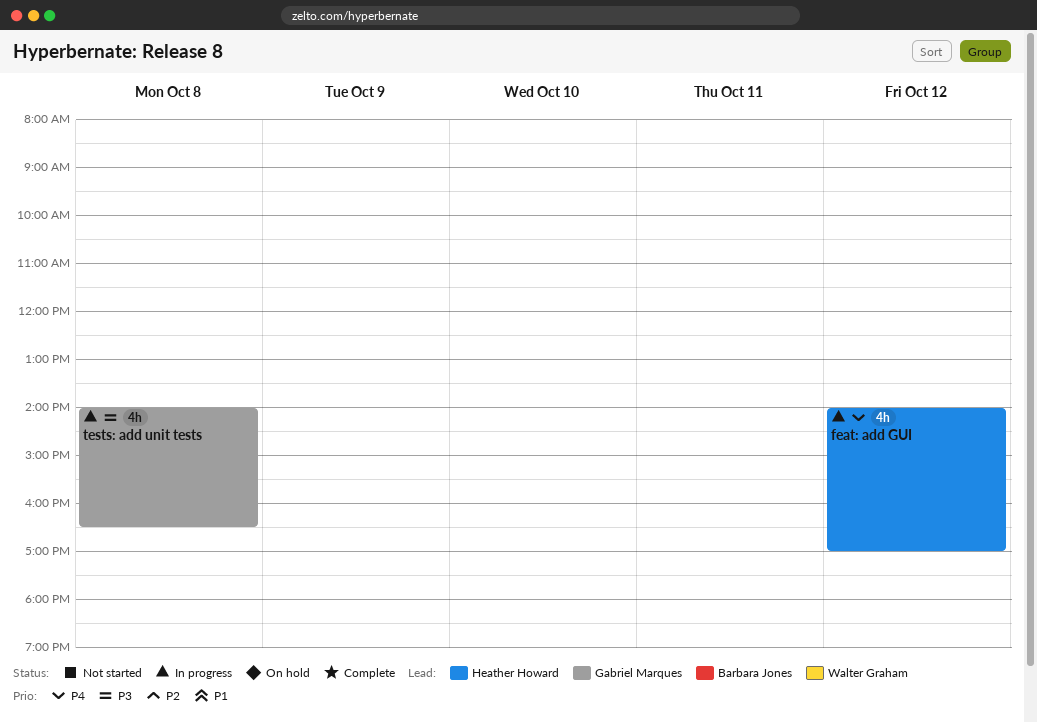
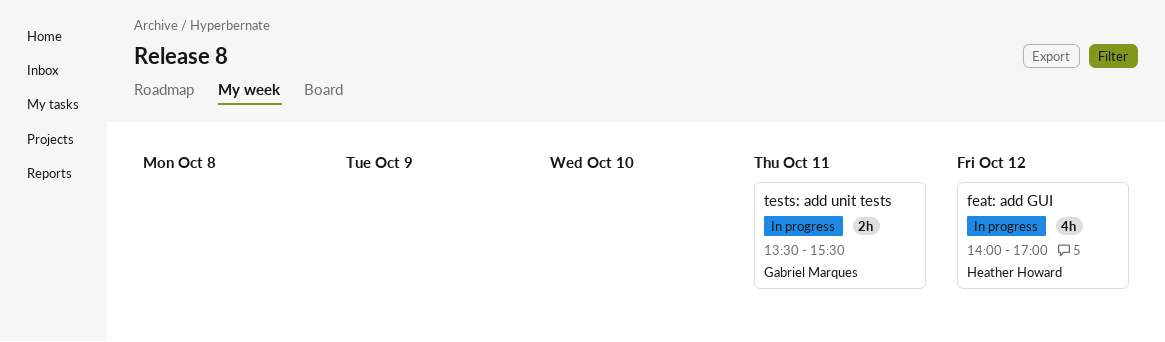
tests: add unit tests, estimate: 4h -> 2h
tests: add unit tests, day: Oct 8 -> Oct 11
tests: add unit tests, begins: 14:00 -> 13:30
tests: add unit tests, ends: 16:30 -> 15:30

